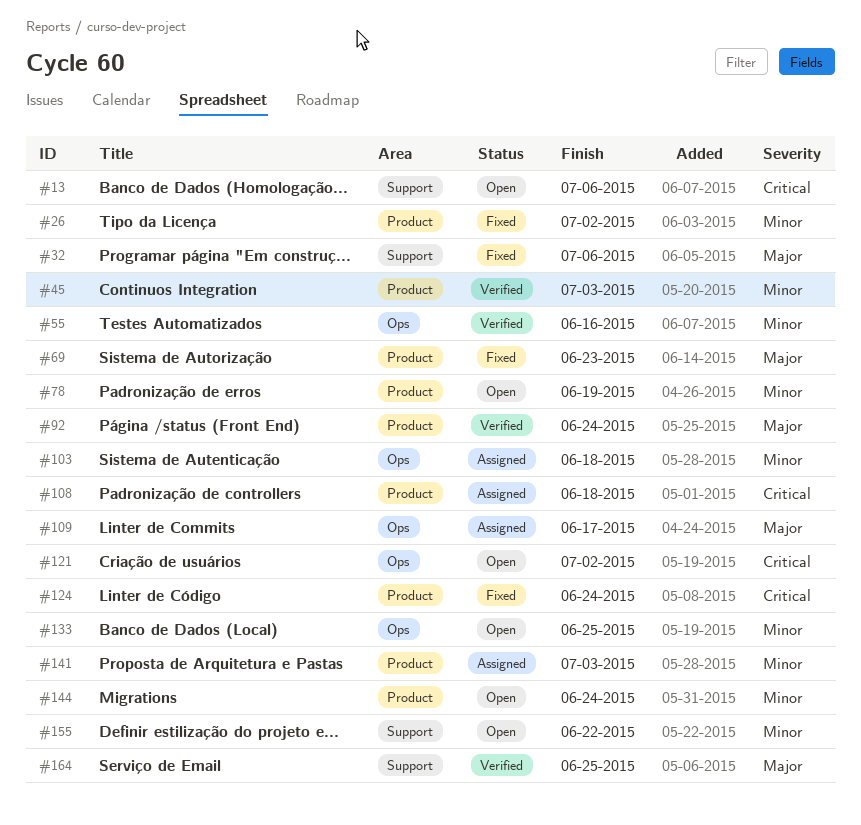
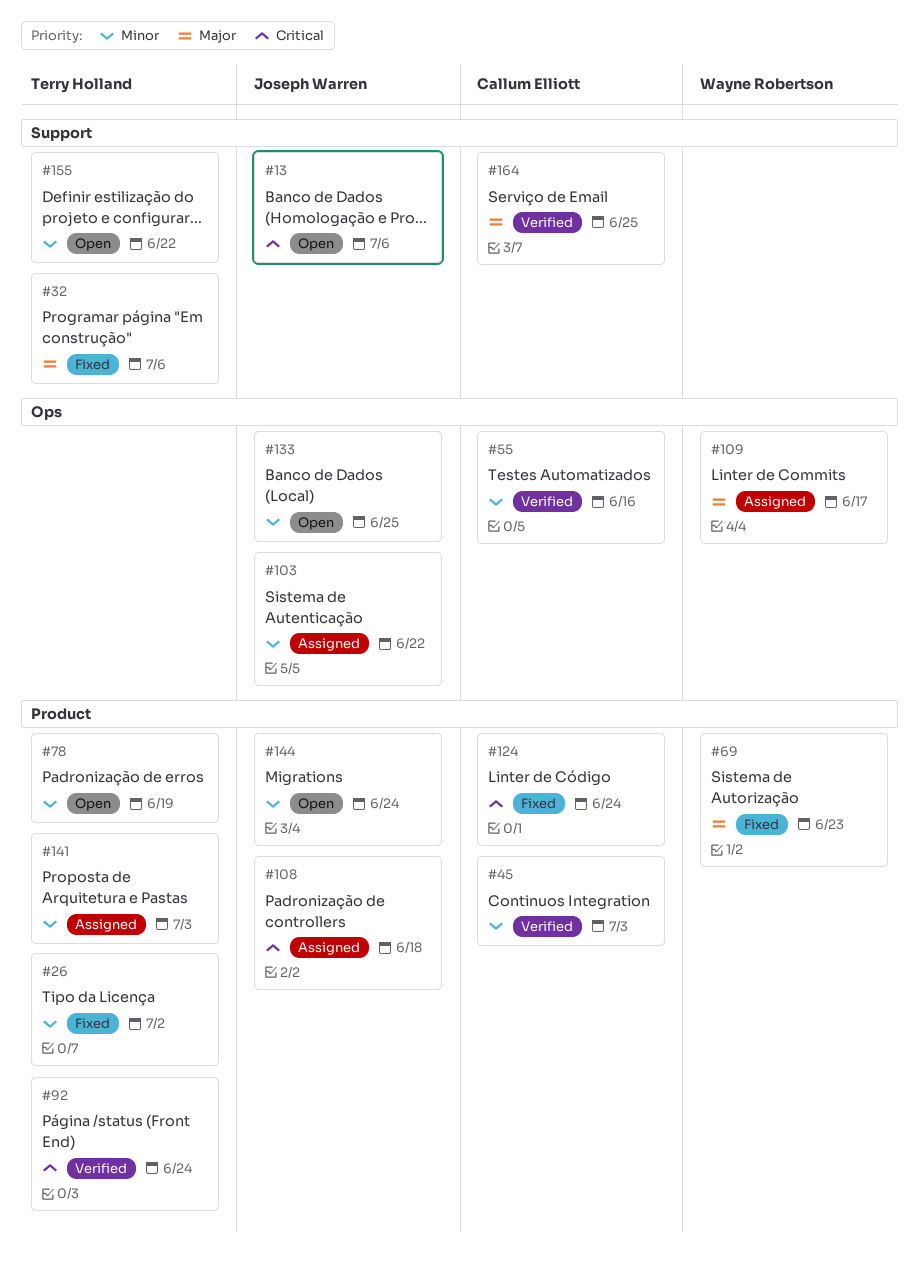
#92, priority: Major -> Critical
#103, due: Jun 18 -> Jun 22
#121: present -> none

